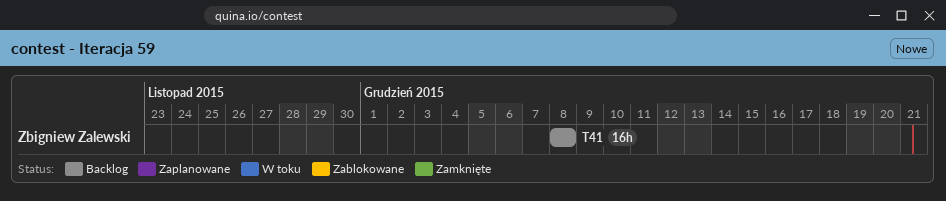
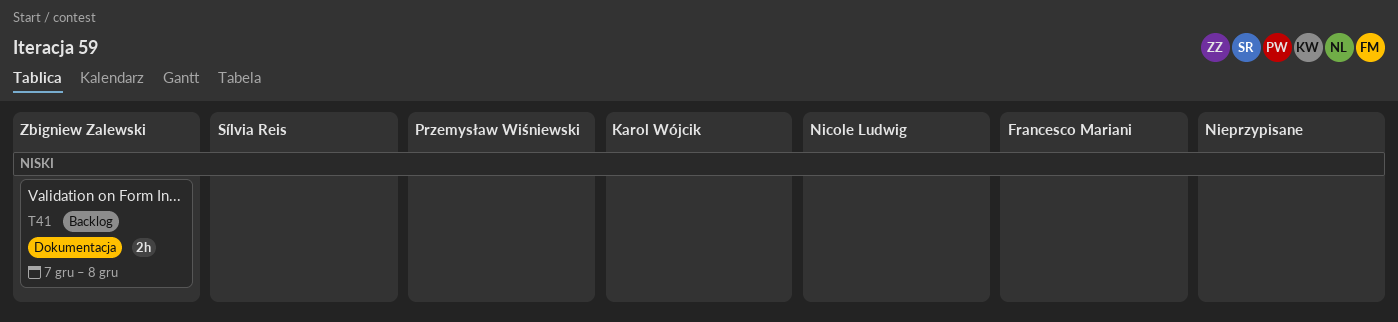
T41, estimate: 16h -> 2h
T41, start: Dec 8 -> Dec 7

